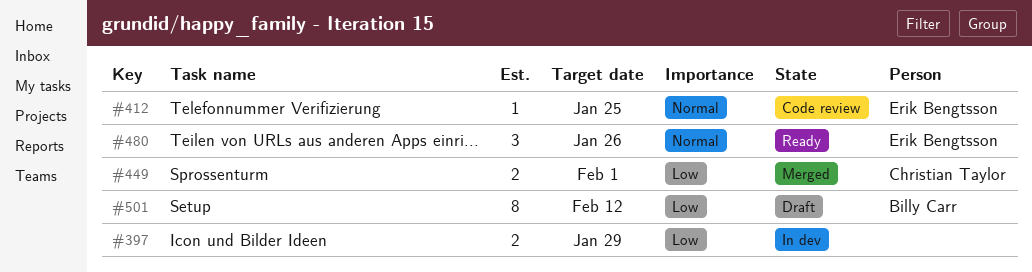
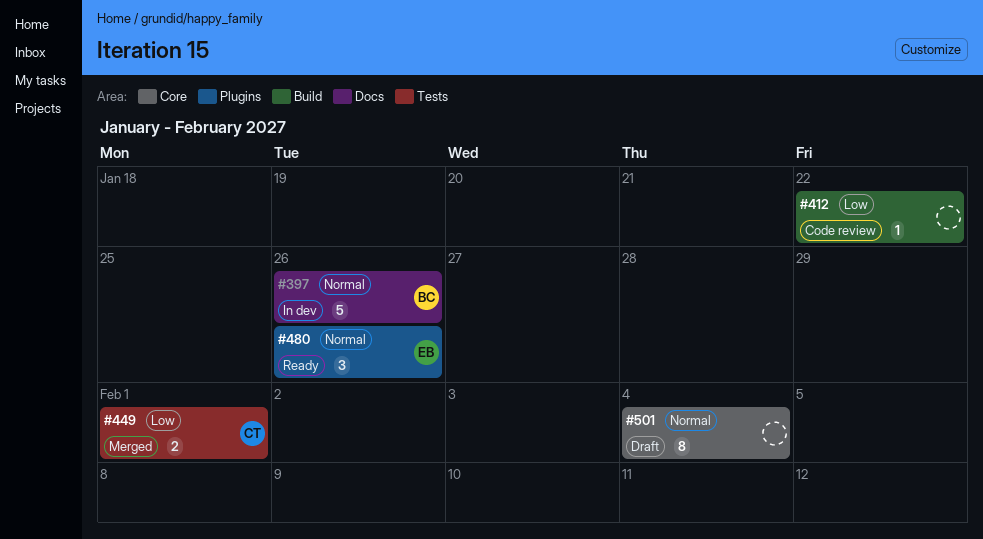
#397, owner: none -> Billy Carr
#397, priority: Low -> Normal
#397, estimate: 2 -> 5
#397, due: Jan 29 -> Jan 26
#412, owner: Erik Bengtsson -> none
#412, priority: Normal -> Low
#412, due: Jan 25 -> Jan 22
#501, owner: Billy Carr -> none
#501, priority: Low -> Normal
#501, due: Feb 12 -> Feb 4

